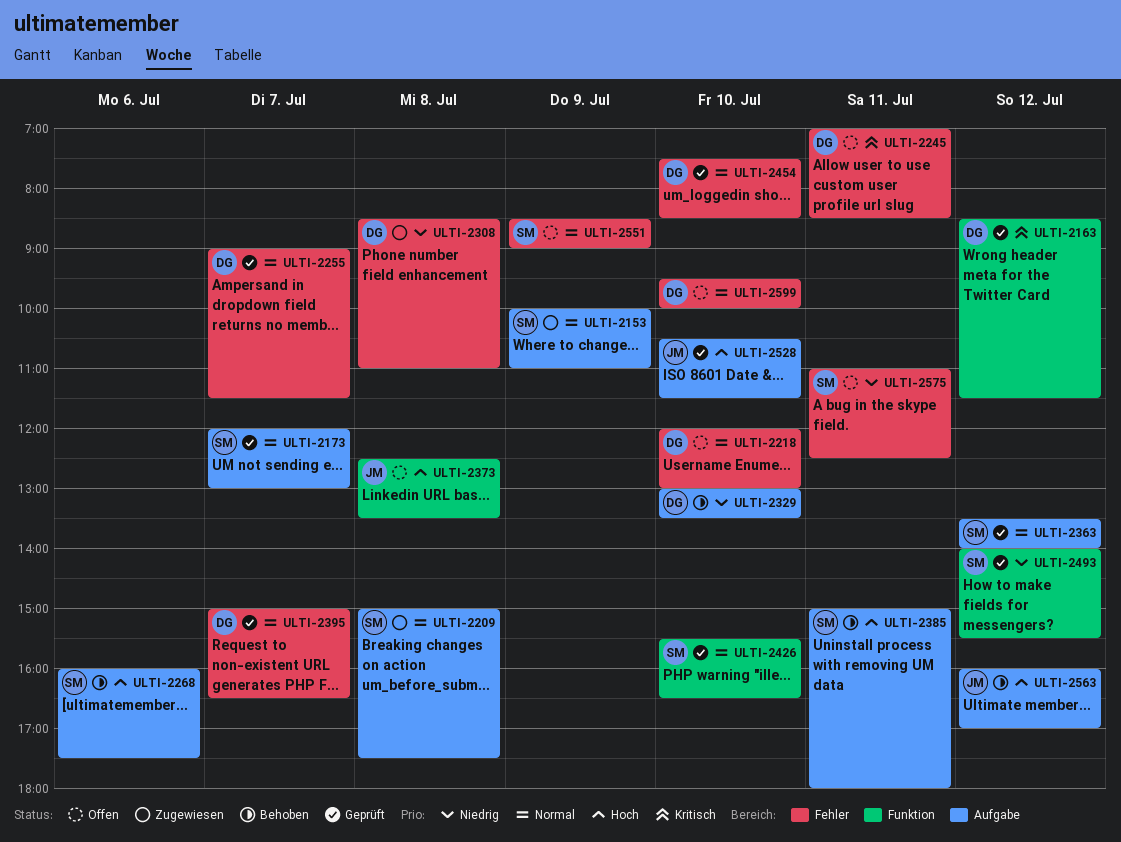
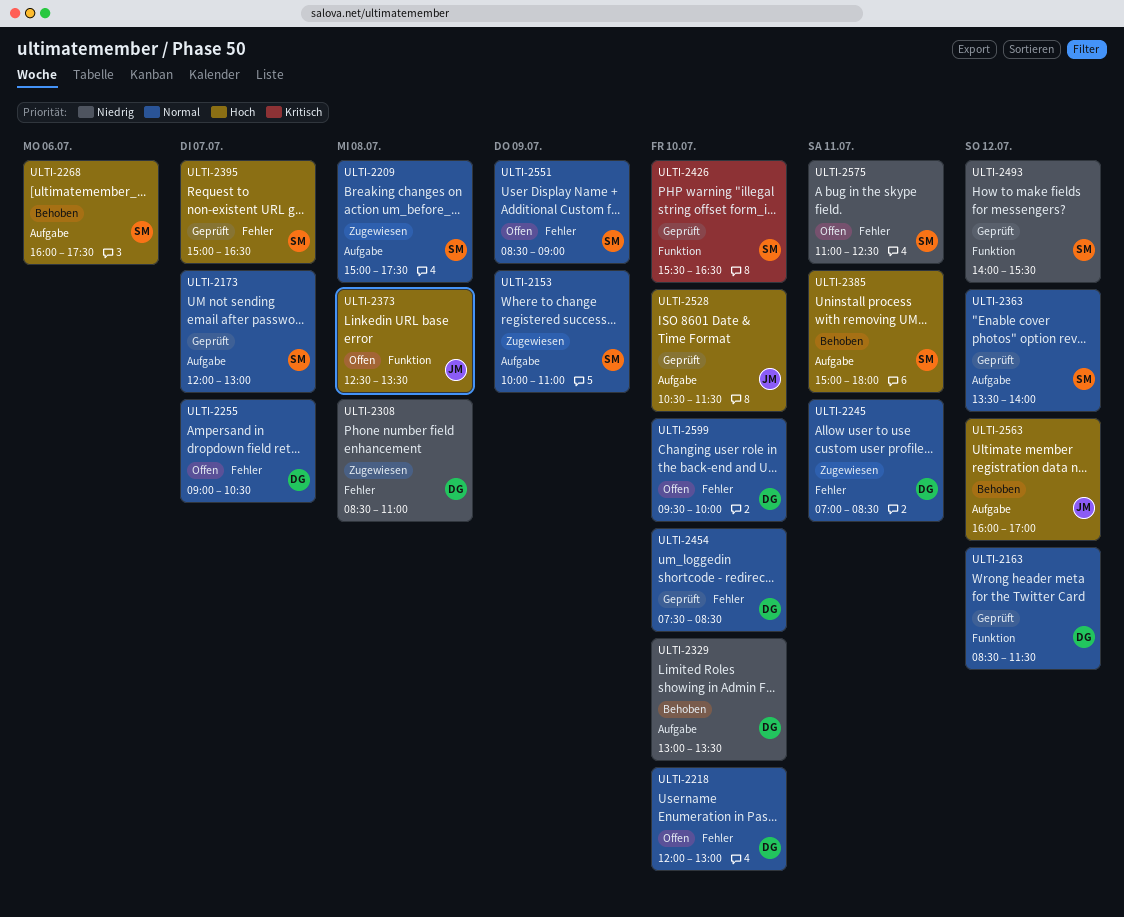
ULTI-2163, priority: Kritisch -> Normal
ULTI-2245, status: Offen -> Zugewiesen
ULTI-2245, priority: Kritisch -> Normal
ULTI-2255, status: Geprüft -> Offen
ULTI-2255, ends: 11:30 -> 10:30
ULTI-2395, owner: DG -> SM
ULTI-2395, priority: Normal -> Hoch
ULTI-2426, priority: Normal -> Kritisch

